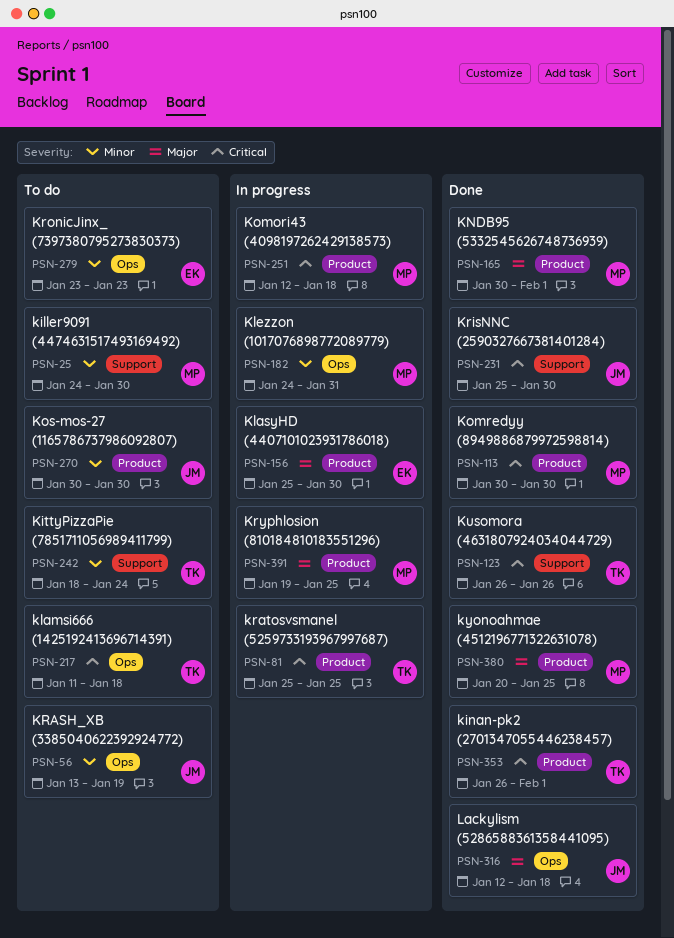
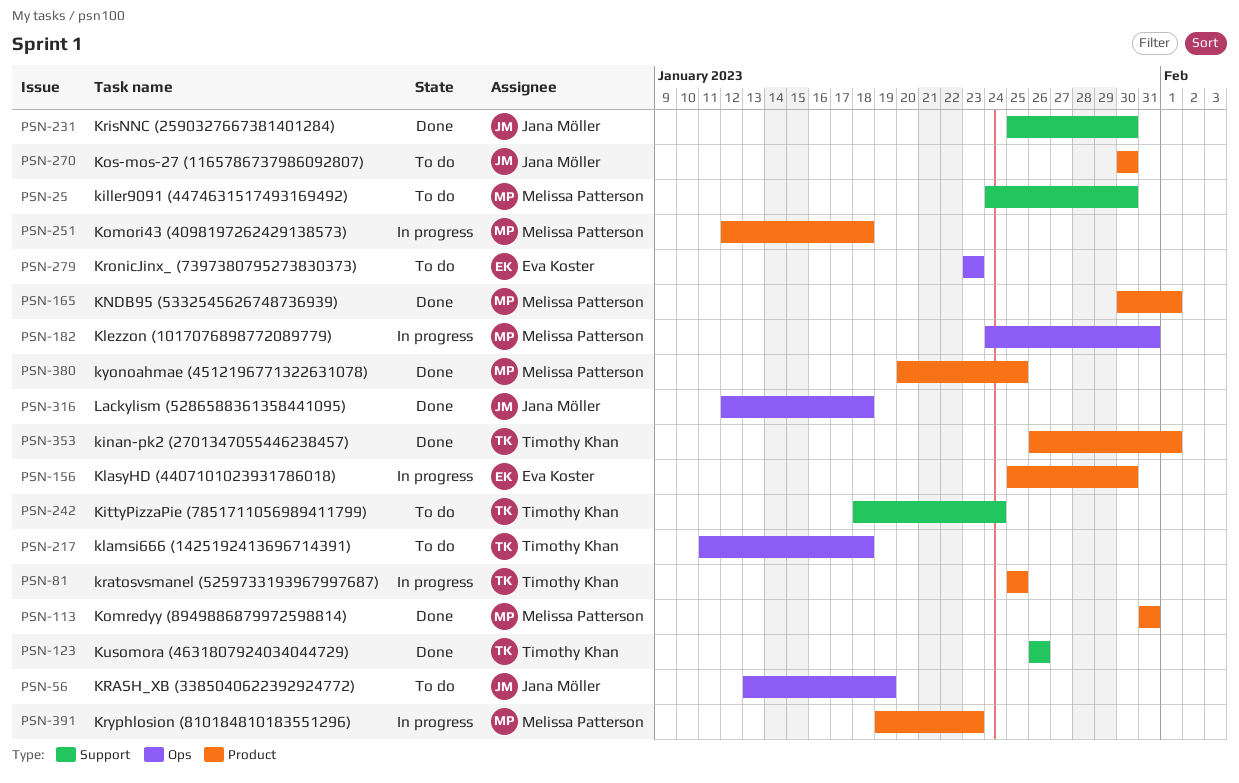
PSN-113, start: Jan 30 -> Jan 31
PSN-113, due: Jan 30 -> Jan 31
PSN-391, due: Jan 25 -> Jan 23

